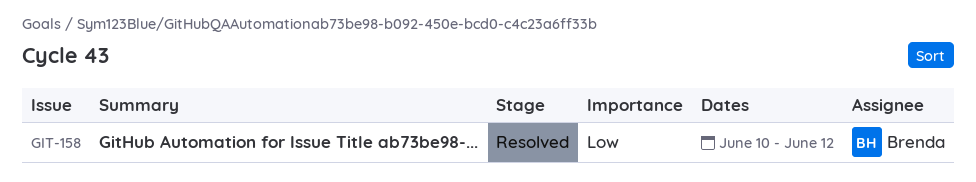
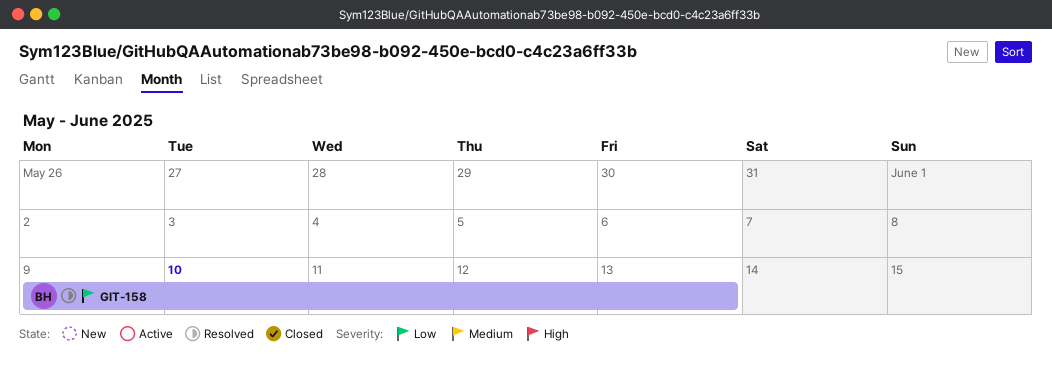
GIT-158, start: Jun 10 -> Jun 9
GIT-158, due: Jun 12 -> Jun 13

